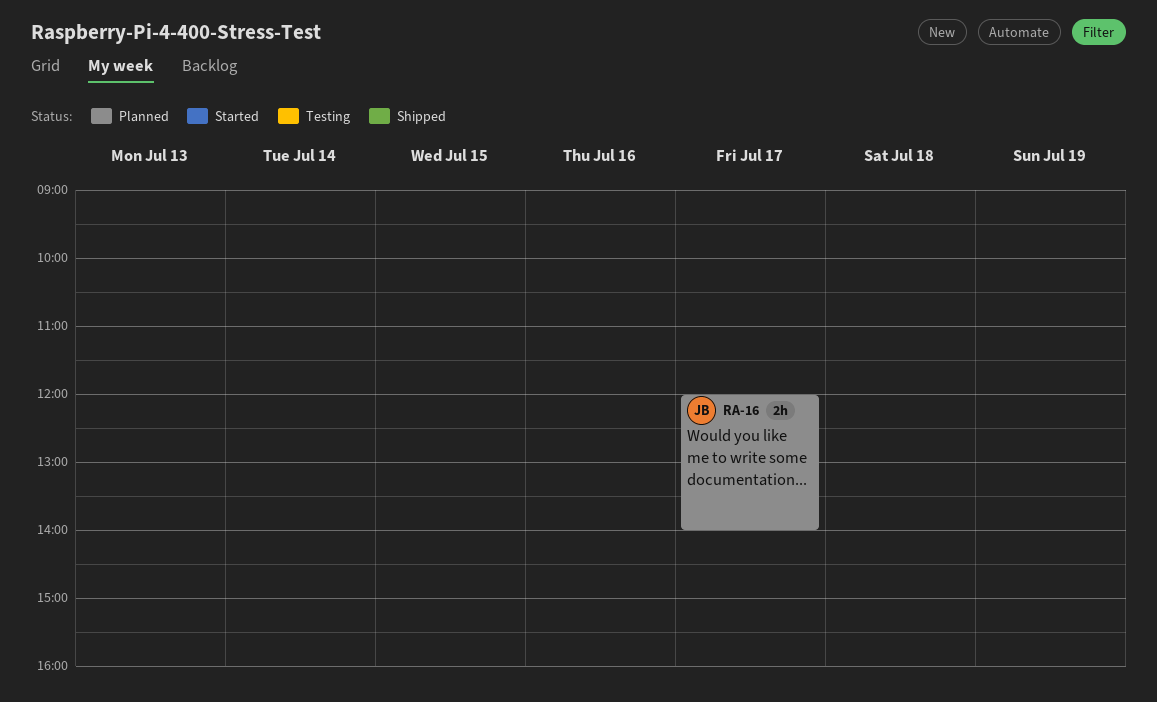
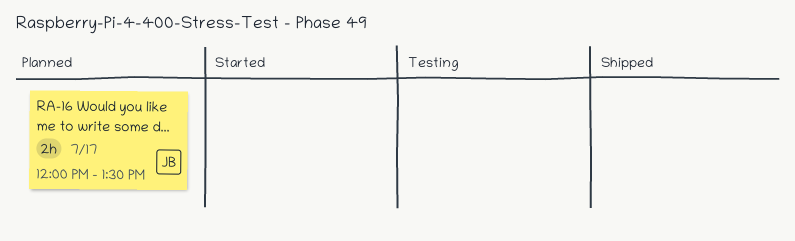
RA-16, ends: 14:00 -> 13:30

